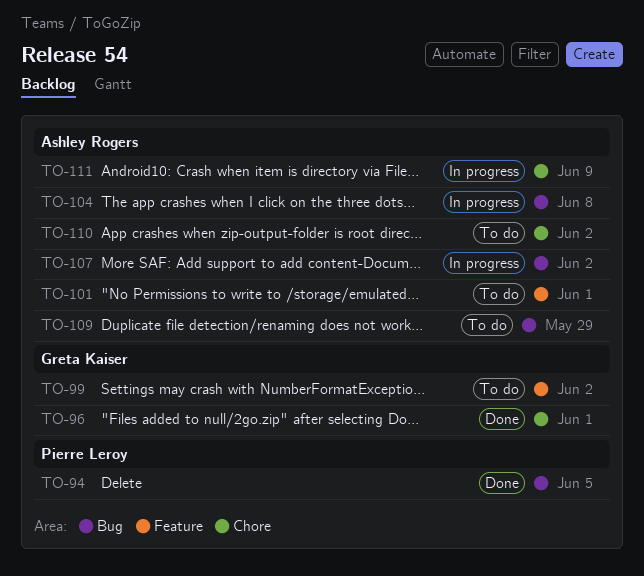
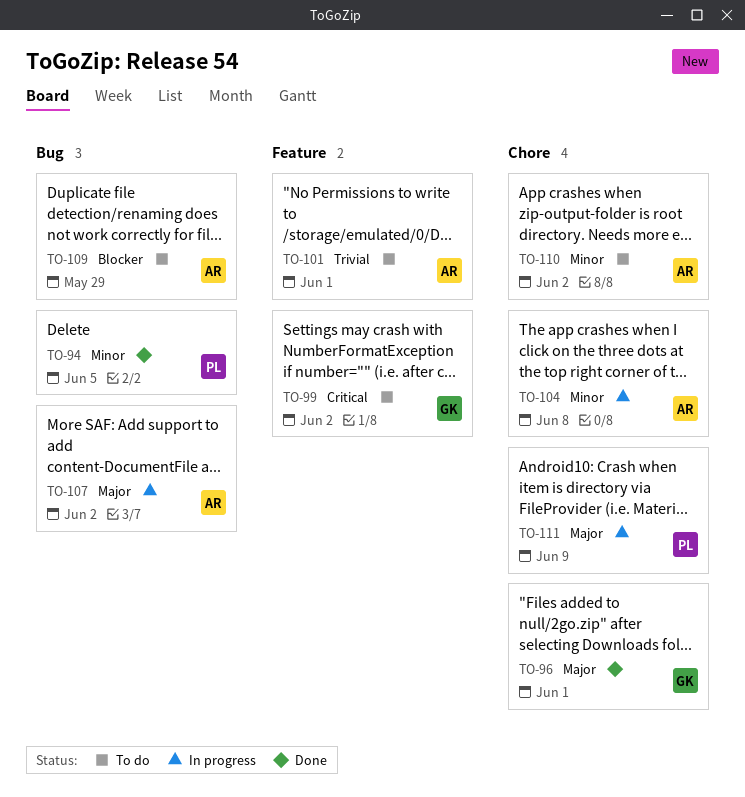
TO-104, label: Bug -> Chore
TO-111, owner: Ashley Rogers -> Pierre Leroy

